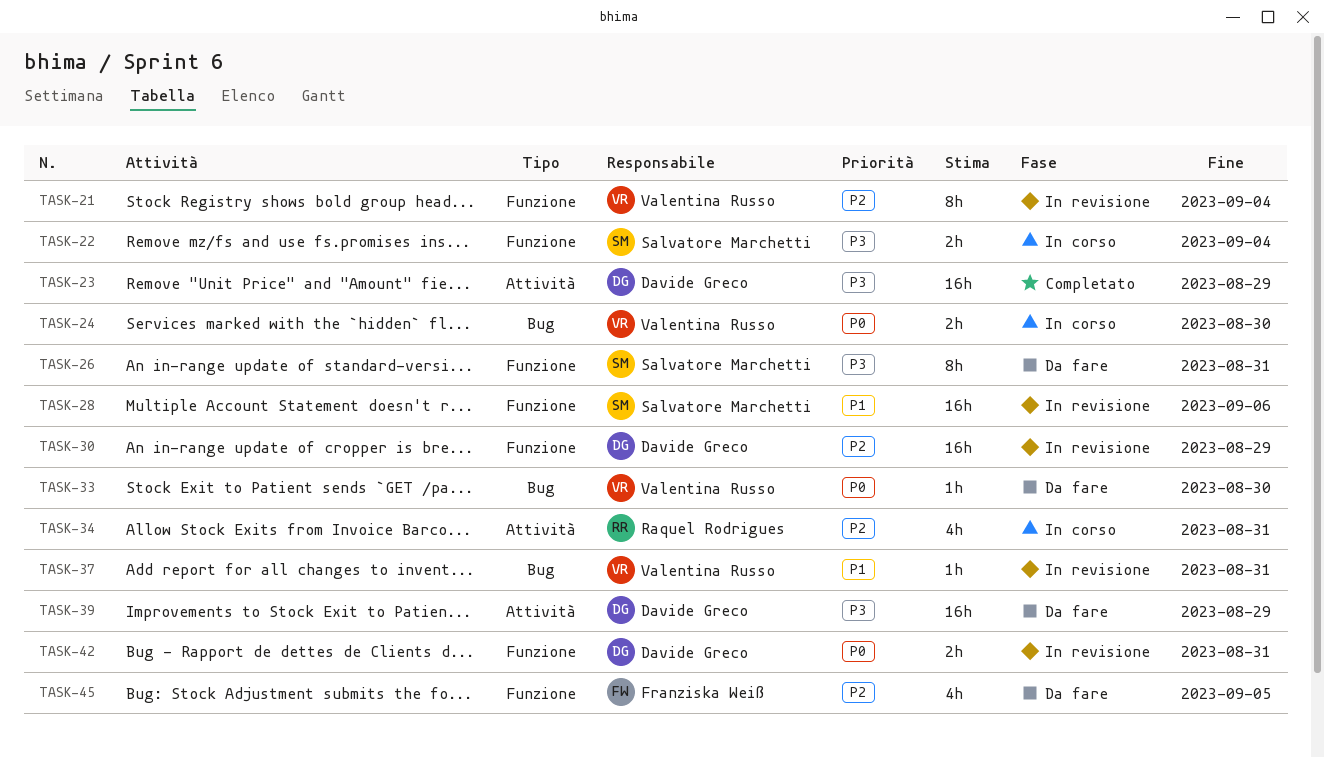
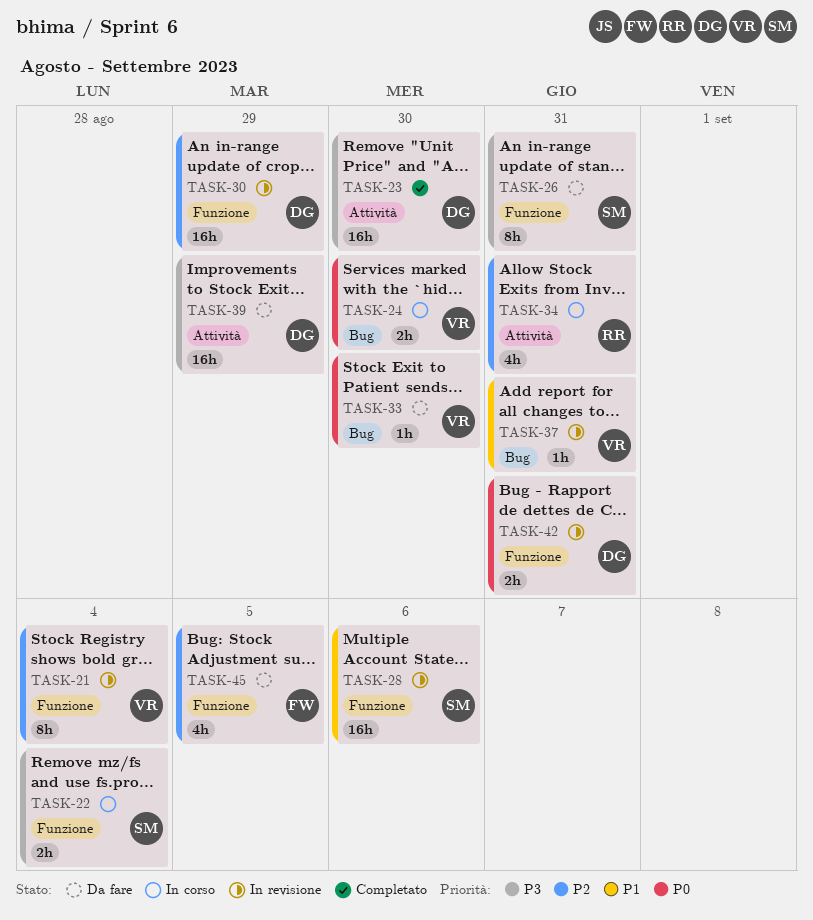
TASK-23, due: Aug 29 -> Aug 30

